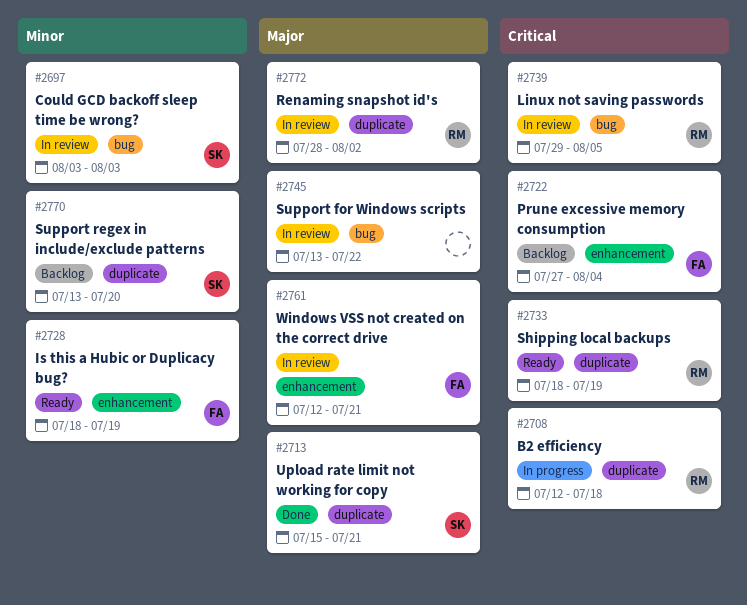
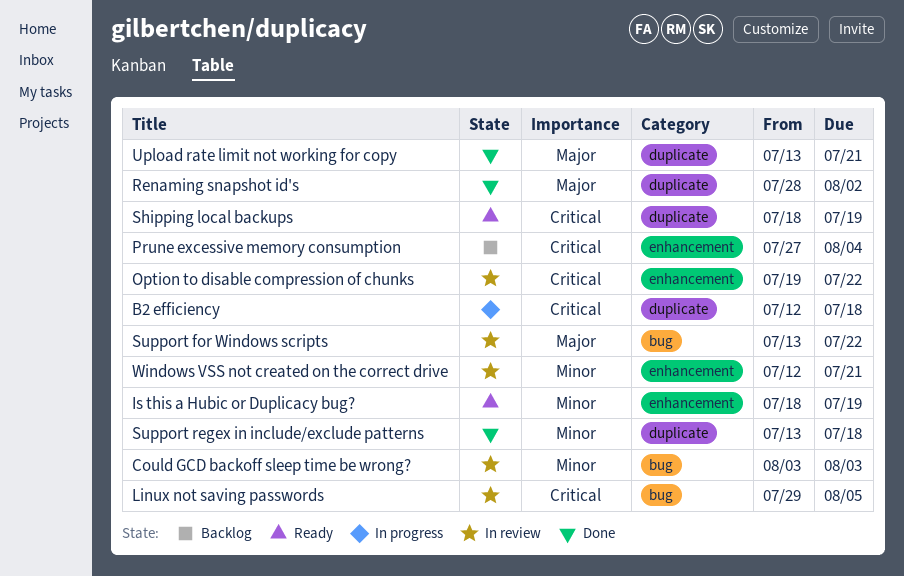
Option to disable compression of chunks: none -> present
Renaming snapshot id's, status: In review -> Done
Support regex in include/exclude patterns, status: Backlog -> Done
Support regex in include/exclude patterns, due: Jul 20 -> Jul 18
Upload rate limit not working for copy, start: Jul 15 -> Jul 13
Windows VSS not created on the correct drive, priority: Major -> Minor

